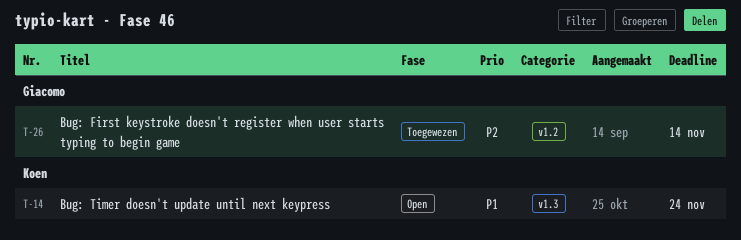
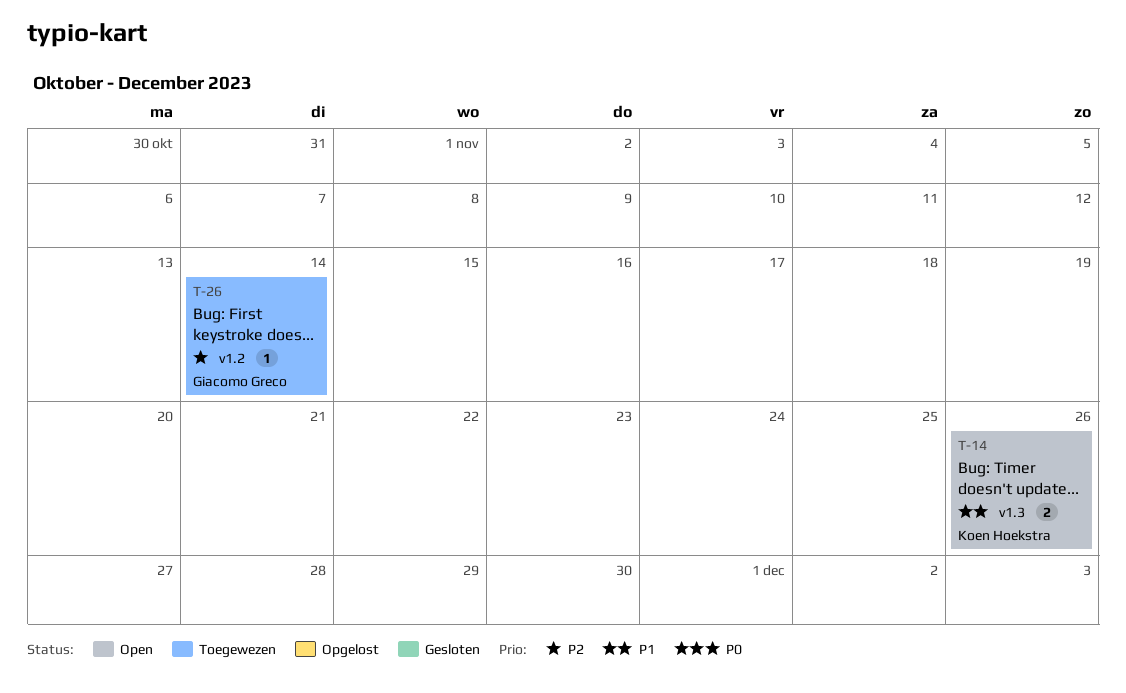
T-14, due: Nov 24 -> Nov 26

